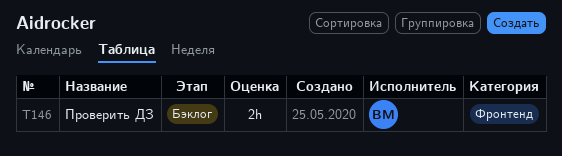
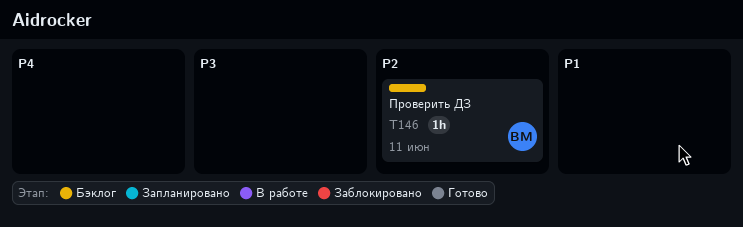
T146, estimate: 2h -> 1h

